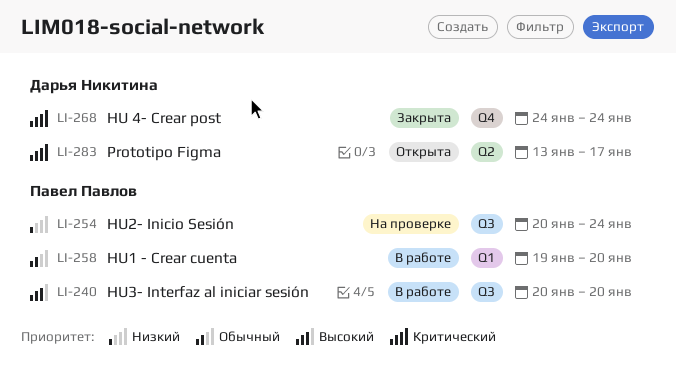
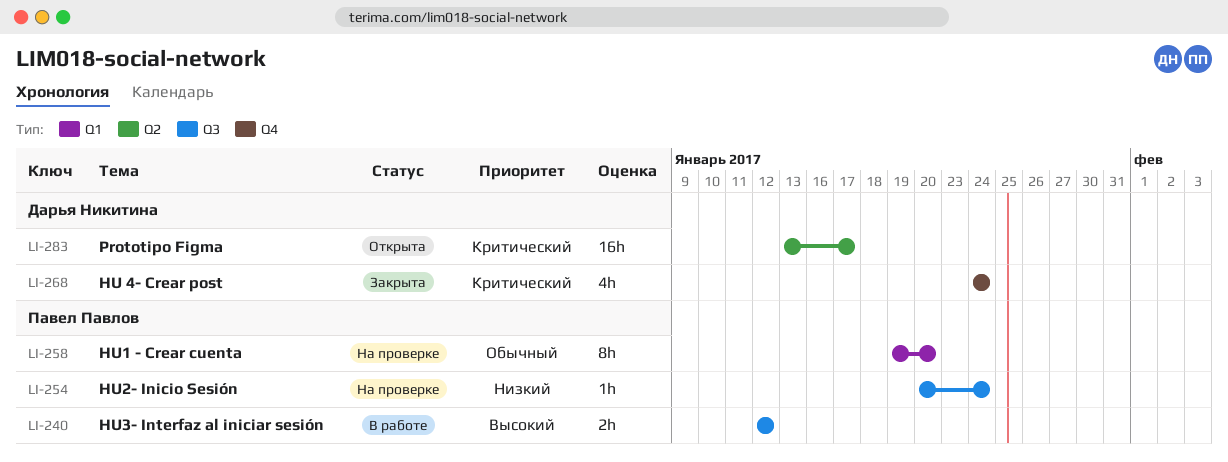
LI-240, start: Jan 20 -> Jan 12
LI-240, due: Jan 20 -> Jan 12
LI-258, status: В работе -> На проверке

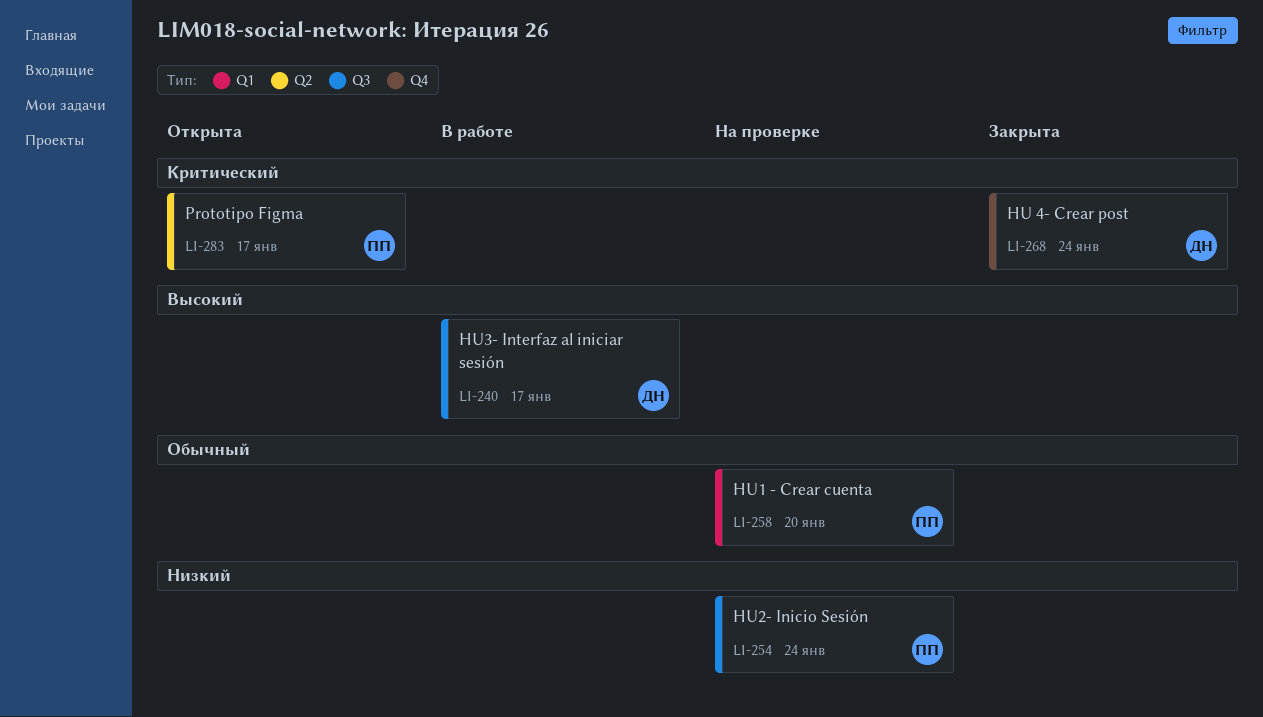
LI-240, owner: Павел Павлов -> Дарья Никитина
LI-240, due: Jan 12 -> Jan 17
LI-283, owner: Дарья Никитина -> Павел Павлов

